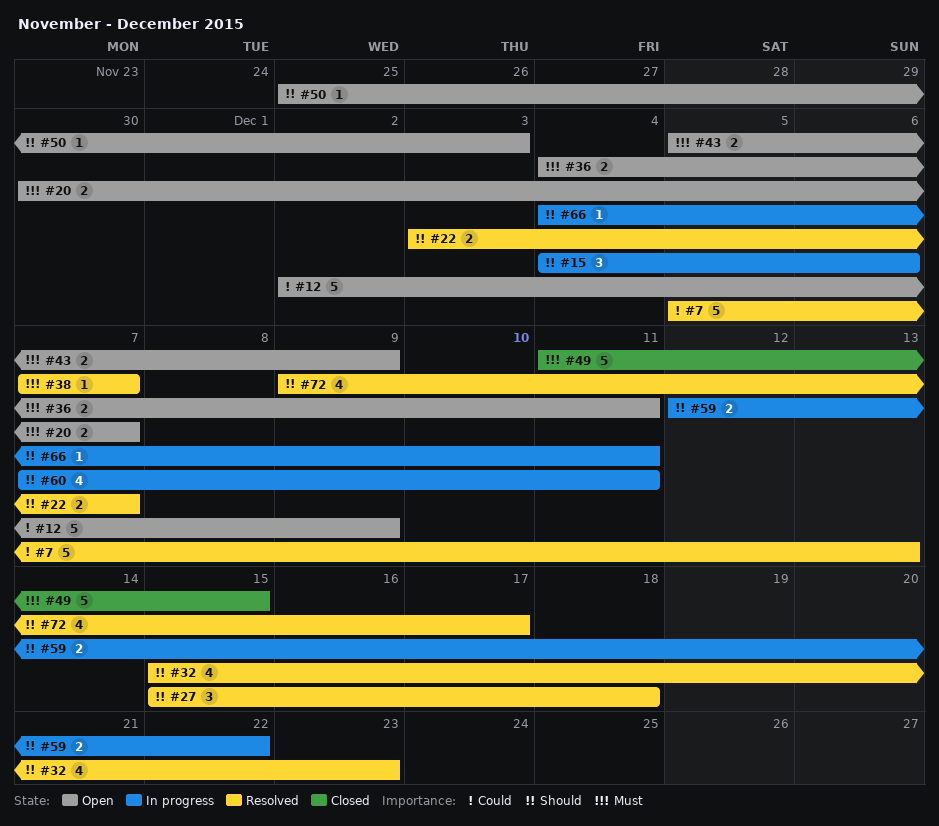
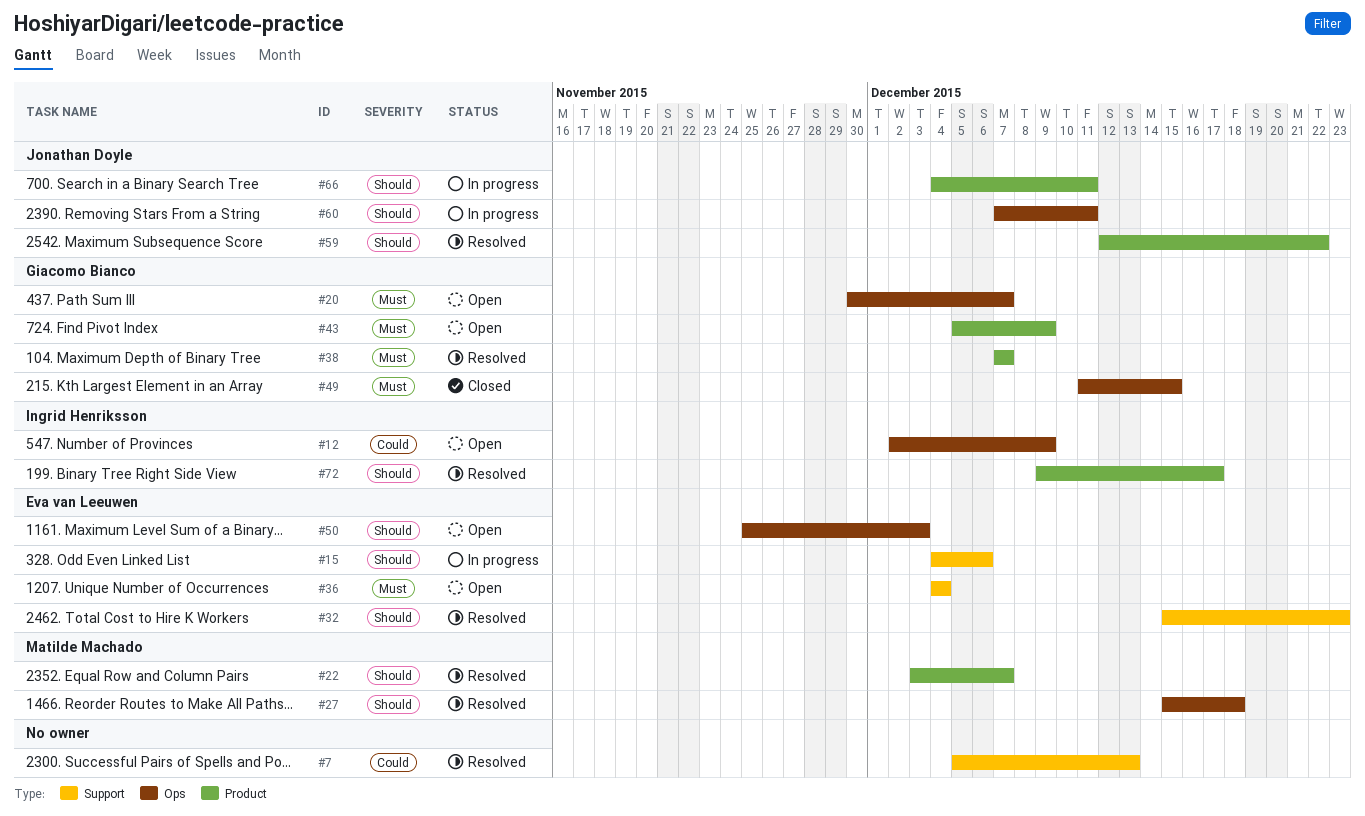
#36, due: Dec 11 -> Dec 4
#59, status: In progress -> Resolved

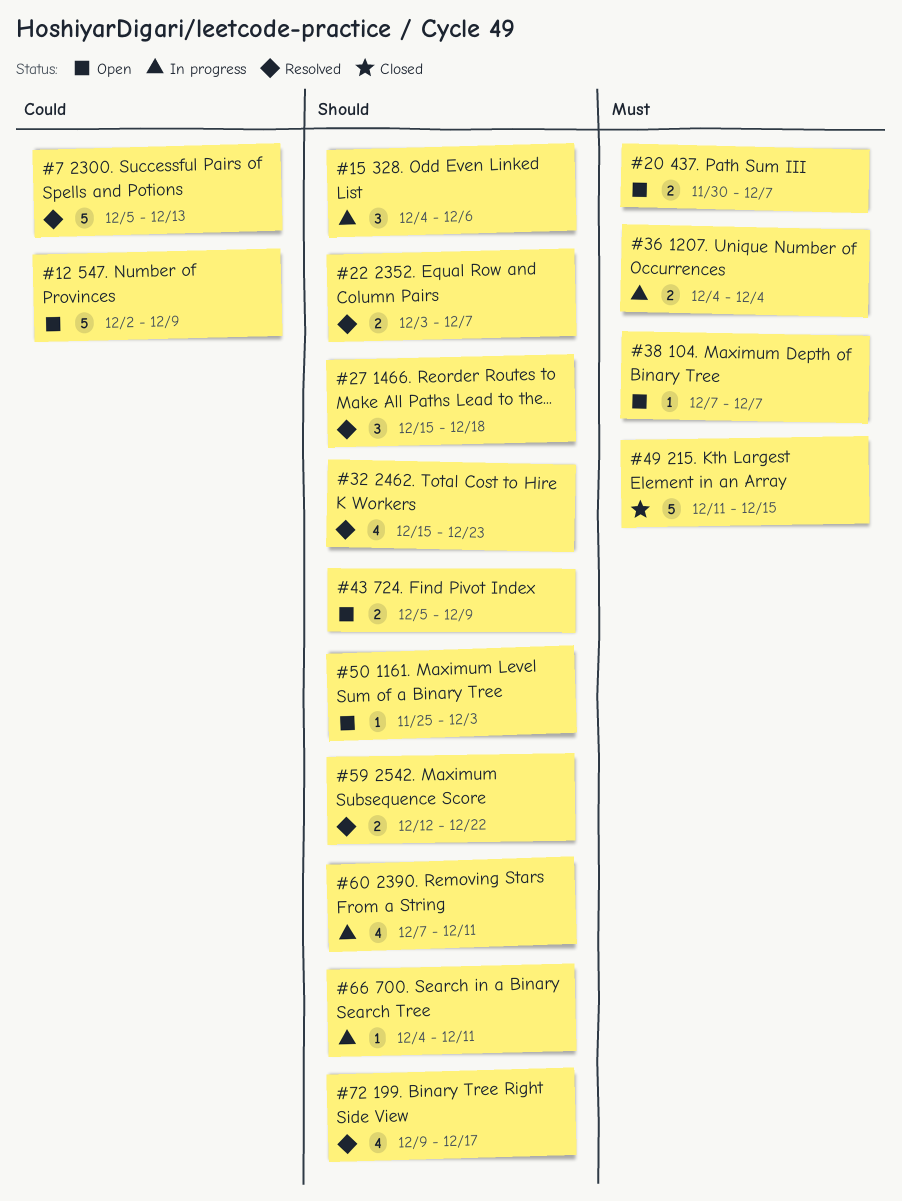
#36, status: Open -> In progress
#38, status: Resolved -> Open
#43, priority: Must -> Should

